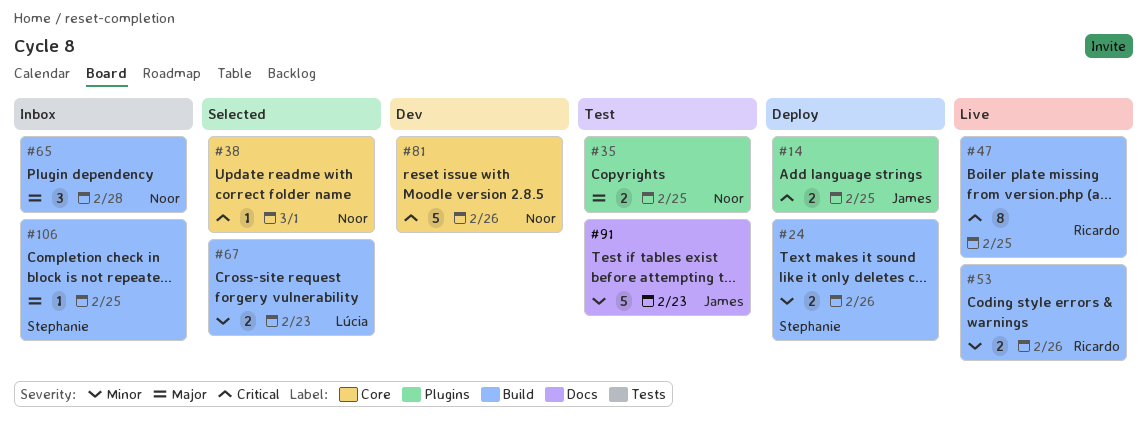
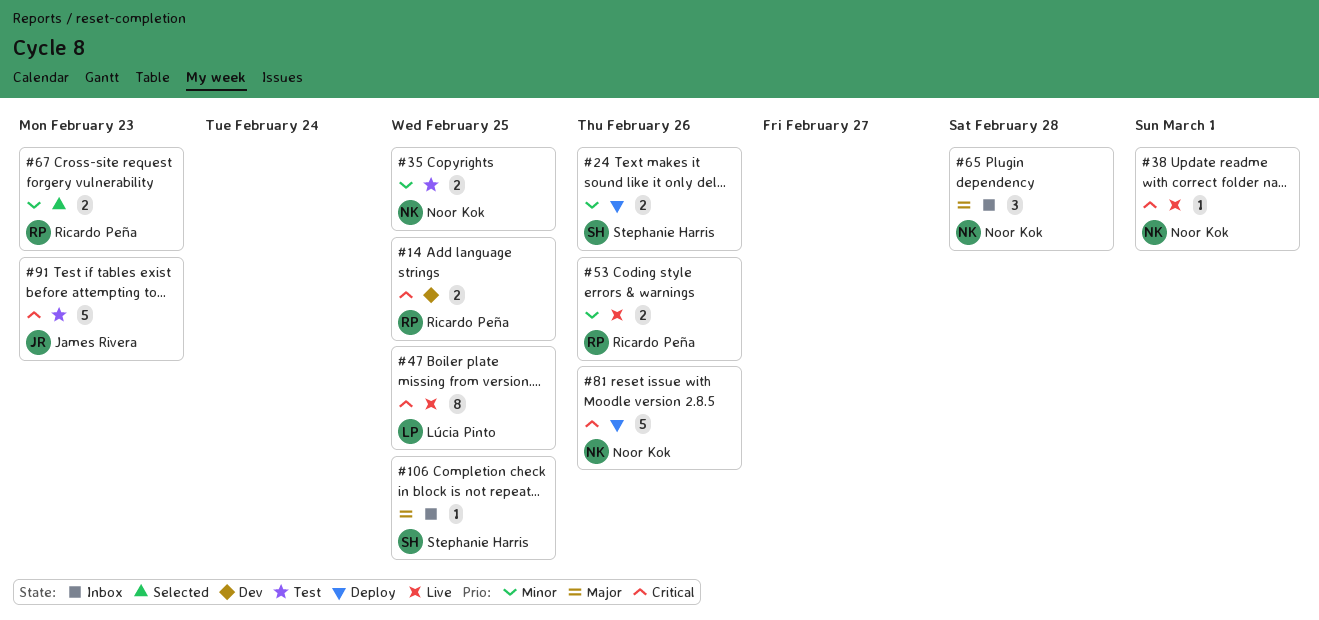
#14, status: Deploy -> Dev
#14, owner: James Rivera -> Ricardo Peña
#35, priority: Major -> Minor
#38, status: Selected -> Live
#47, owner: Ricardo Peña -> Lúcia Pinto
#67, owner: Lúcia Pinto -> Ricardo Peña
#81, status: Dev -> Deploy
#91, priority: Minor -> Critical

